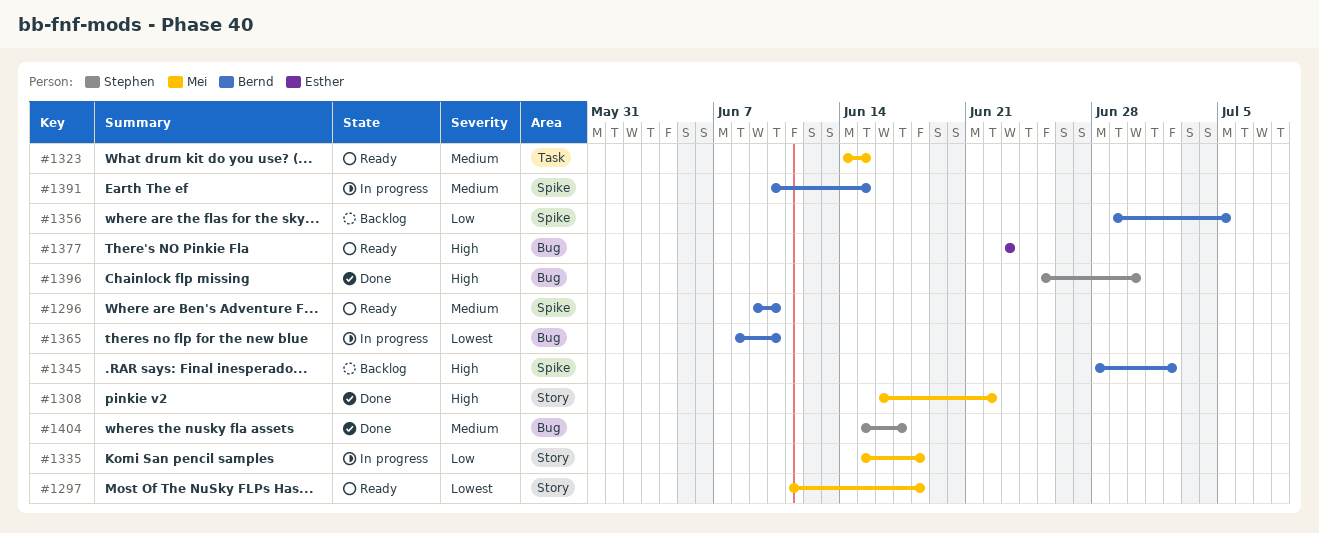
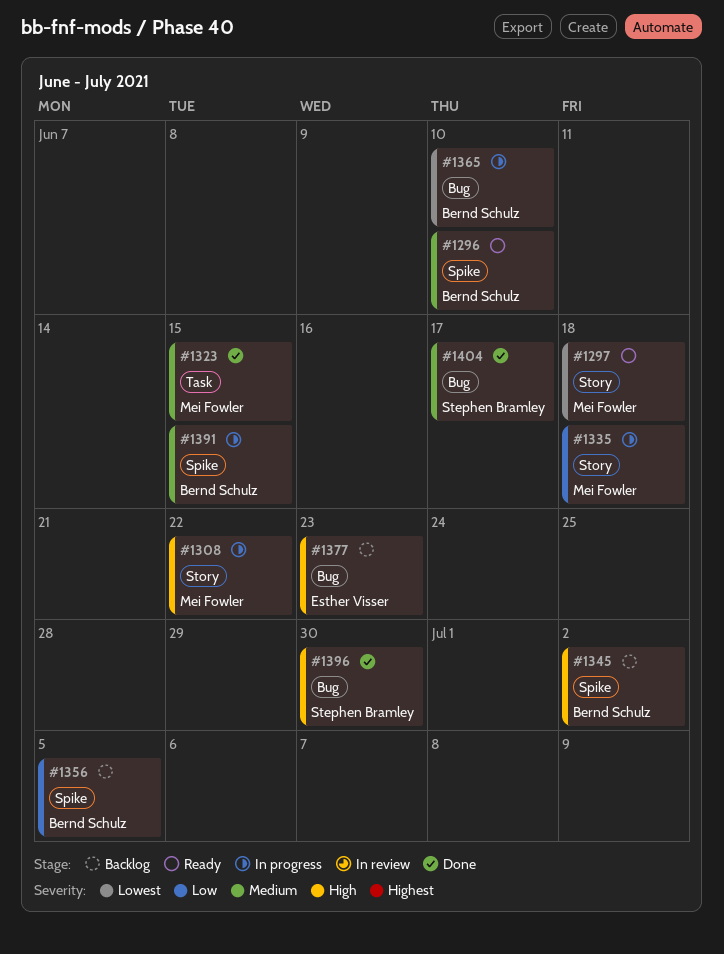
#1308, status: Done -> In progress
#1323, status: Ready -> Done
#1377, status: Ready -> Backlog

